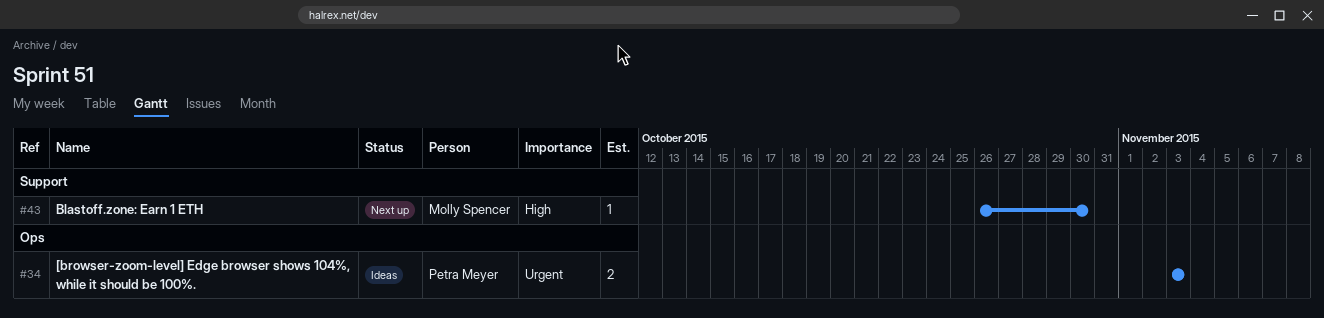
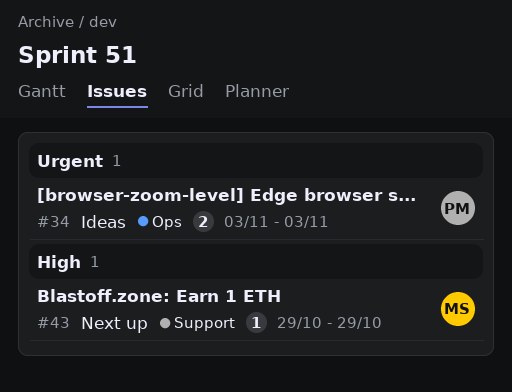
#43, start: Oct 26 -> Oct 29
#43, due: Oct 30 -> Oct 29

